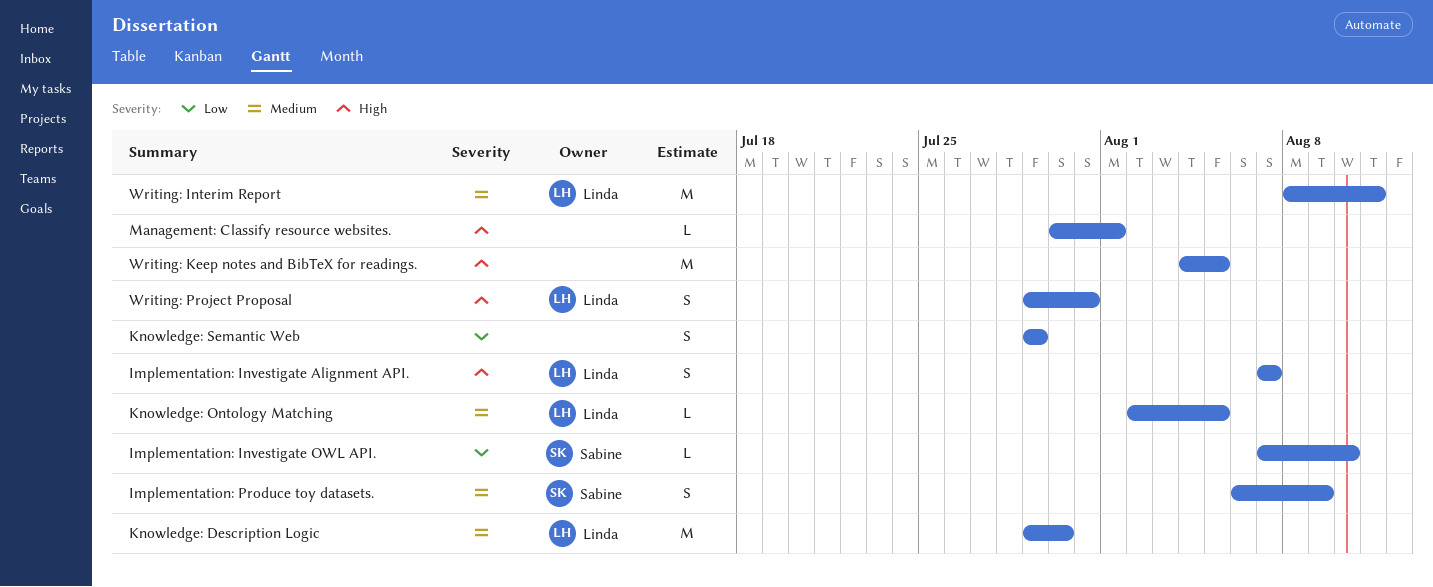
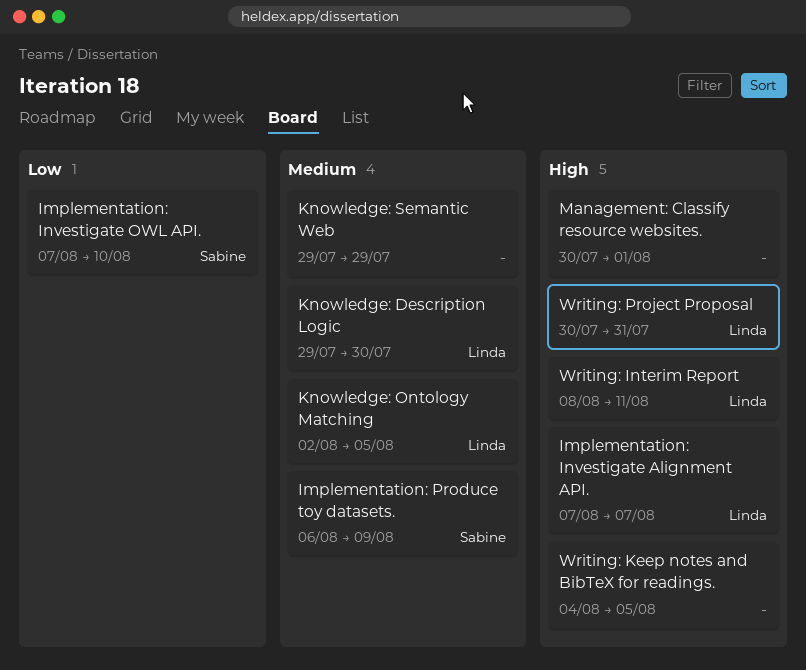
Knowledge: Semantic Web, priority: Low -> Medium
Writing: Interim Report, priority: Medium -> High
Writing: Project Proposal, start: Jul 29 -> Jul 30

